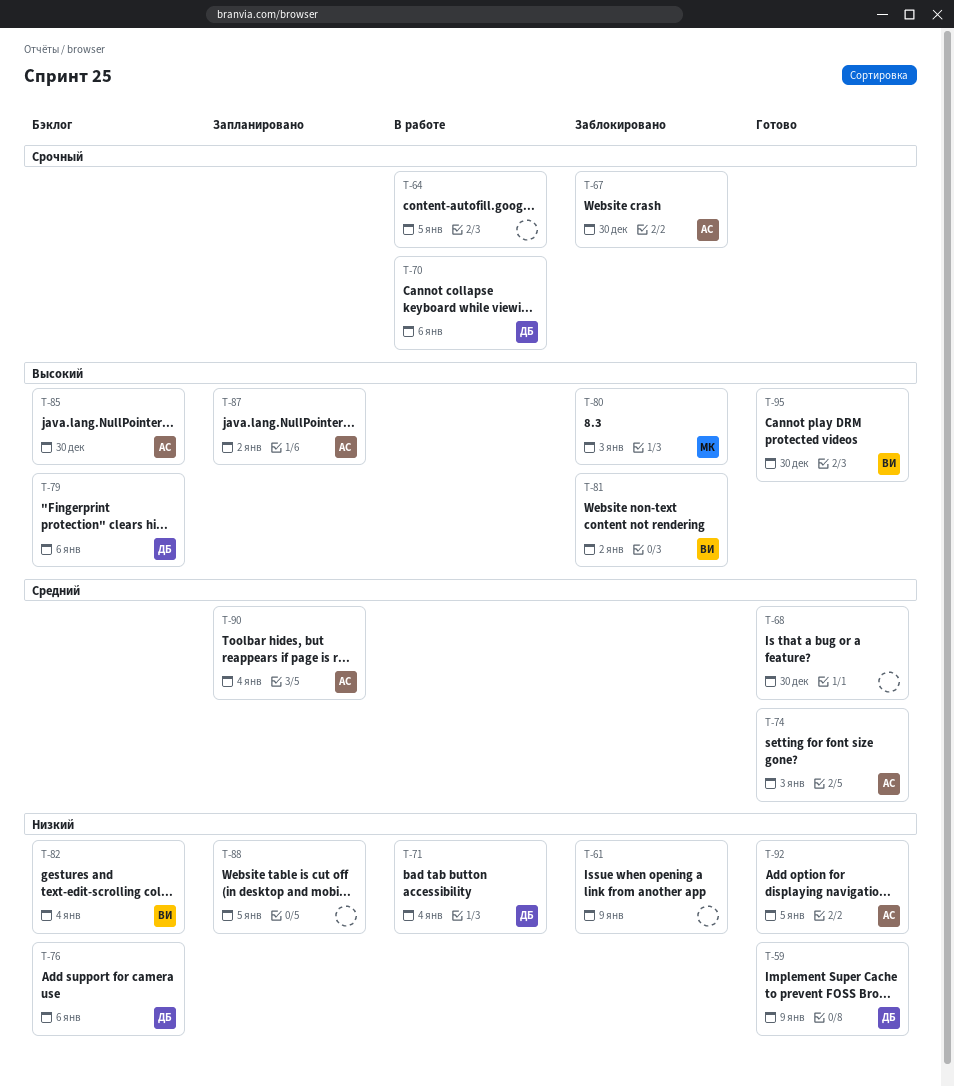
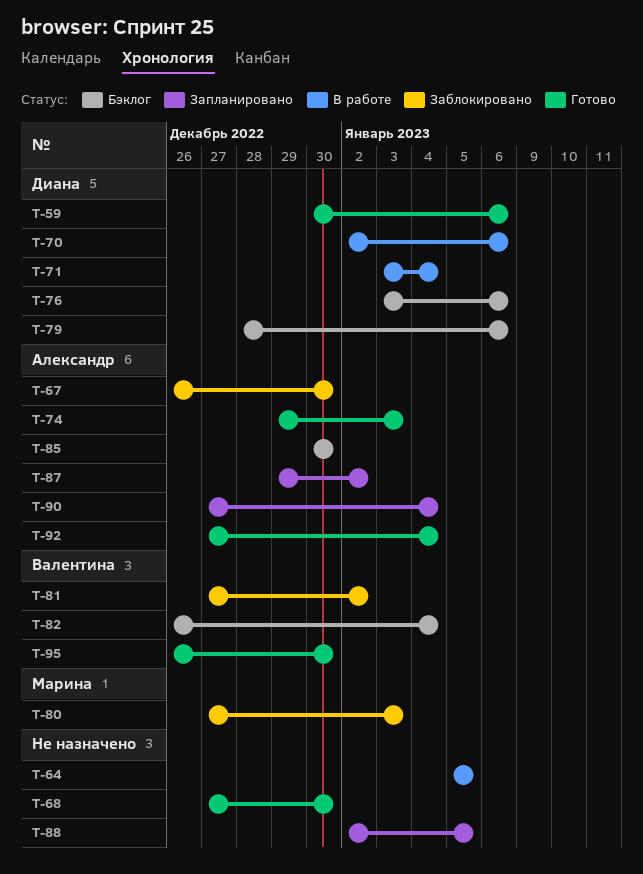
T-59, due: Jan 9 -> Jan 6
T-61: present -> none
T-92, due: Jan 5 -> Jan 4

